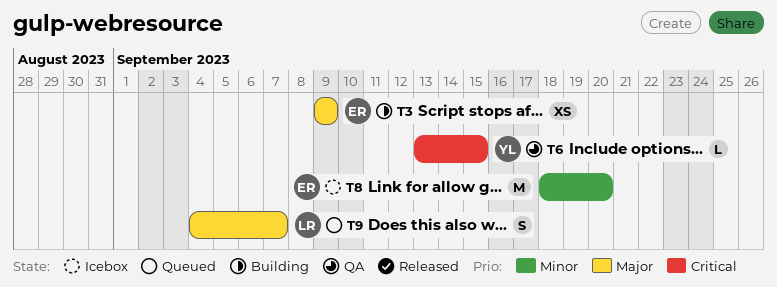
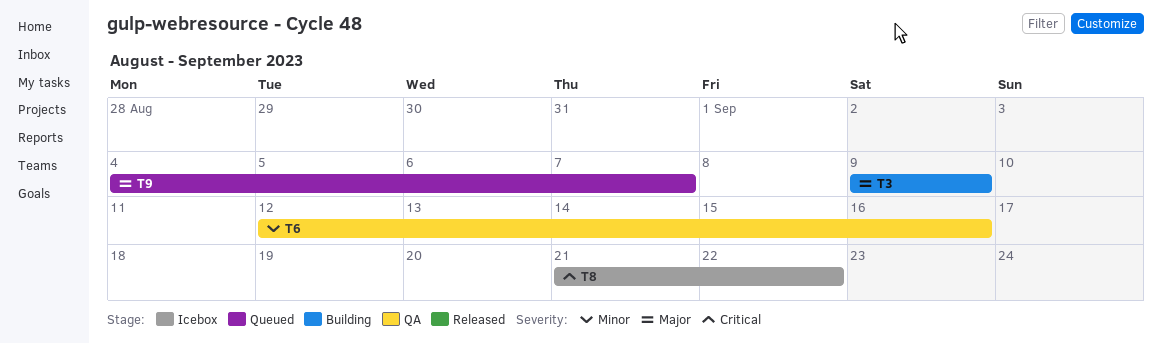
T6, priority: Critical -> Minor
T6, start: Sep 13 -> Sep 12
T6, due: Sep 15 -> Sep 16
T8, priority: Minor -> Critical
T8, start: Sep 18 -> Sep 21
T8, due: Sep 20 -> Sep 22

